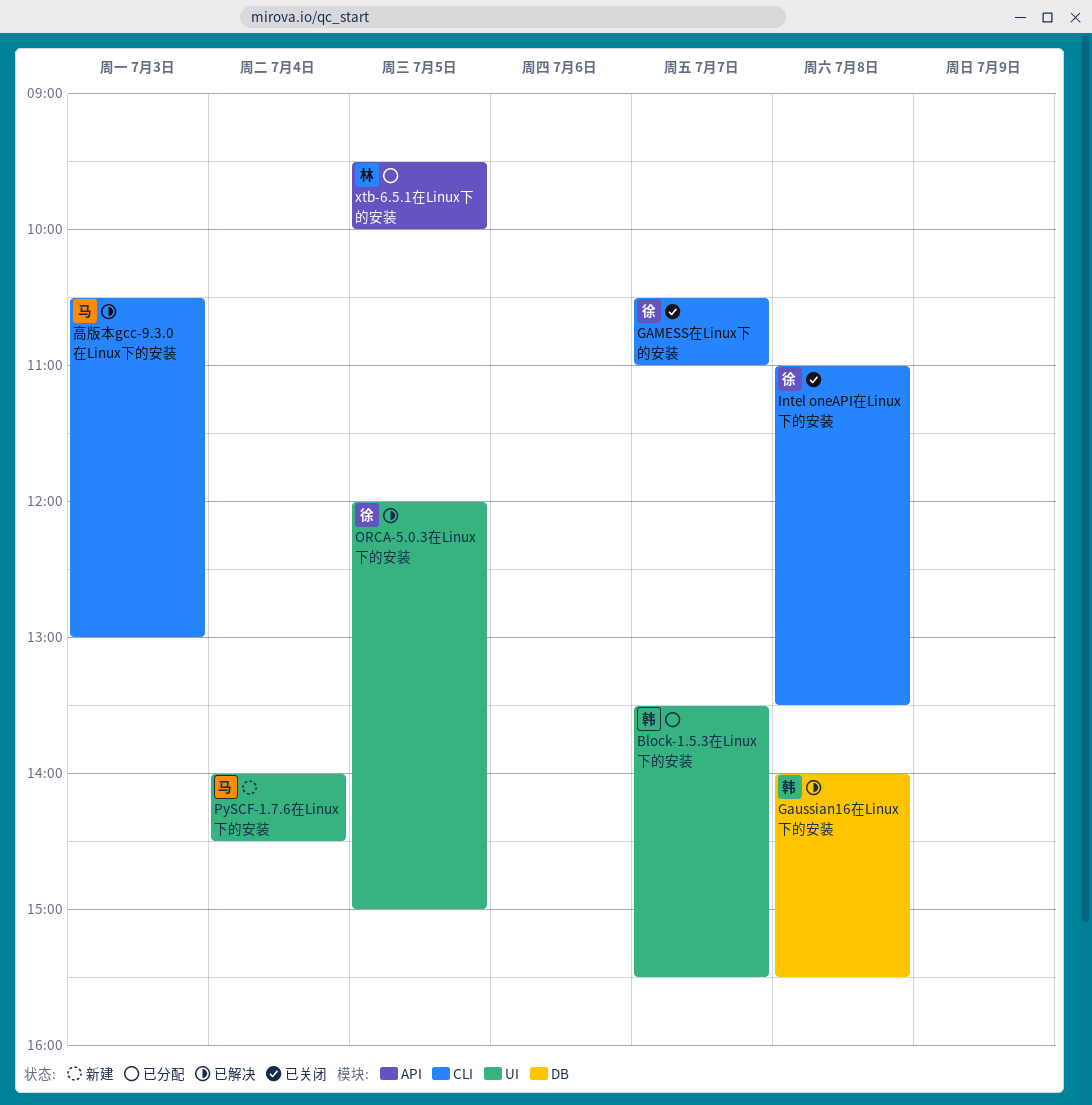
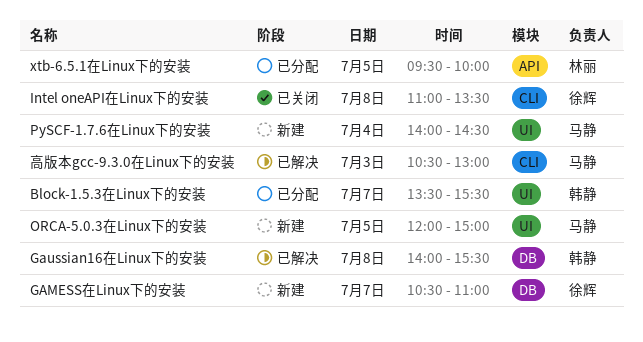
GAMESS在Linux下的安装, status: 已关闭 -> 新建
GAMESS在Linux下的安装, label: CLI -> DB
ORCA-5.0.3在Linux下的安装, status: 已解决 -> 新建
ORCA-5.0.3在Linux下的安装, owner: 徐辉 -> 马静

